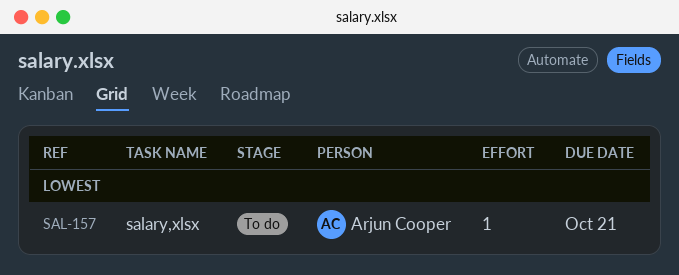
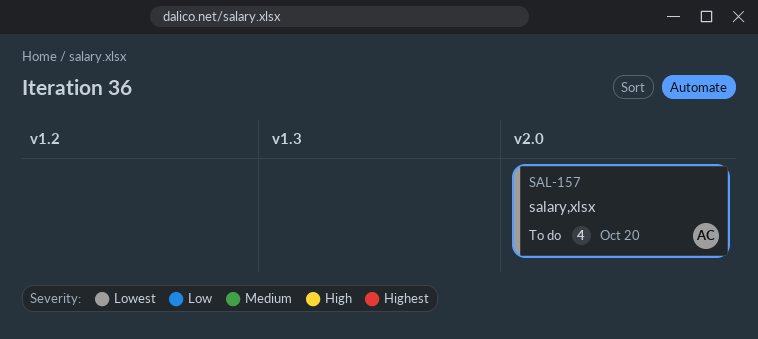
SAL-157, estimate: 1 -> 4
SAL-157, due: Oct 21 -> Oct 20

